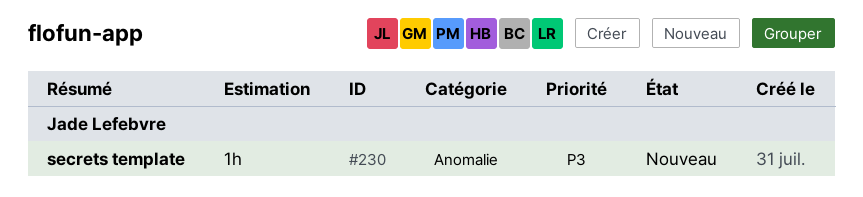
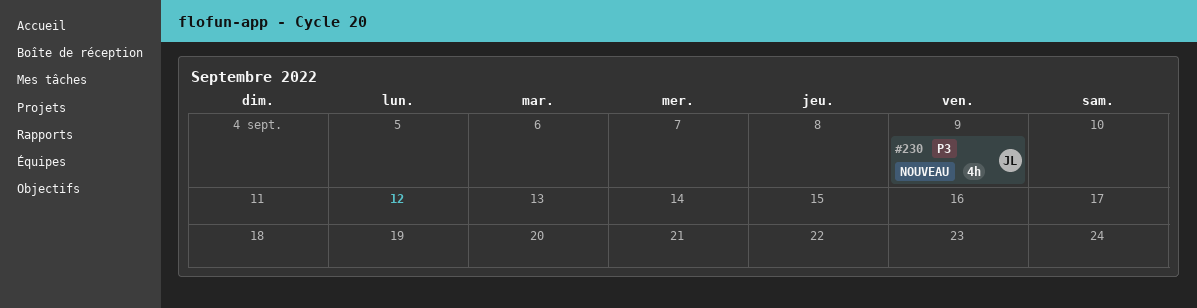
#230, estimate: 1h -> 4h

